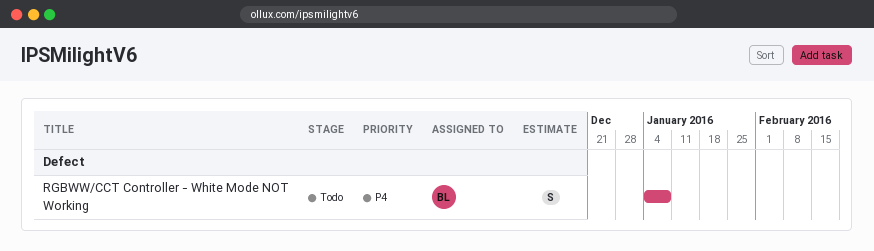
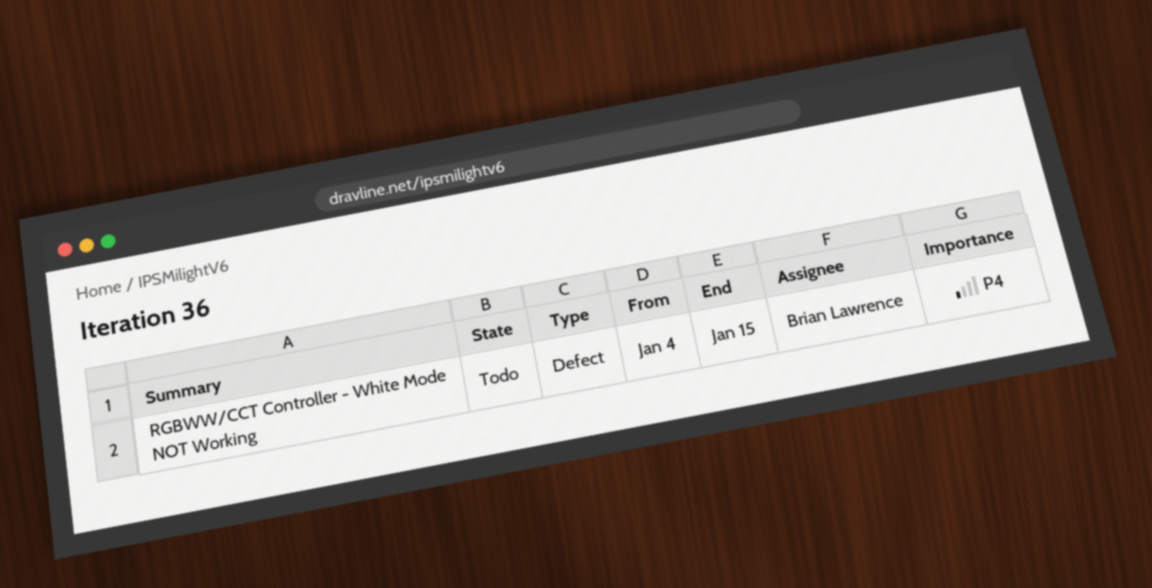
RGBWW/CCT Controller - White Mode NOT Working, due: Jan 8 -> Jan 15

